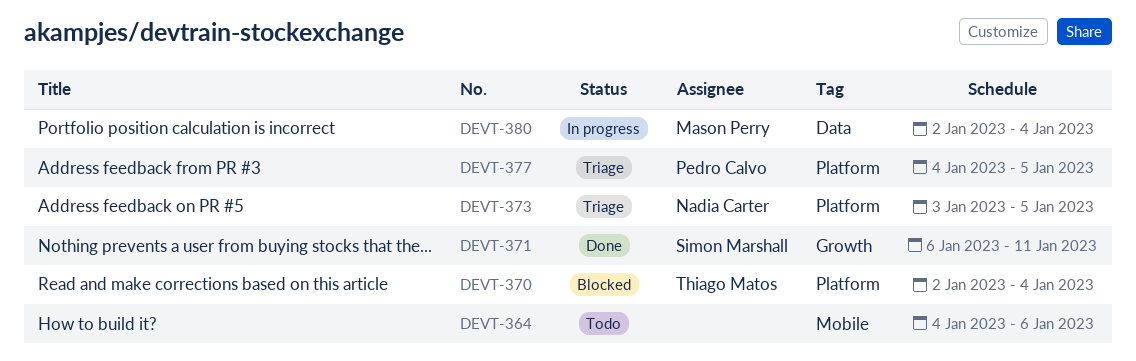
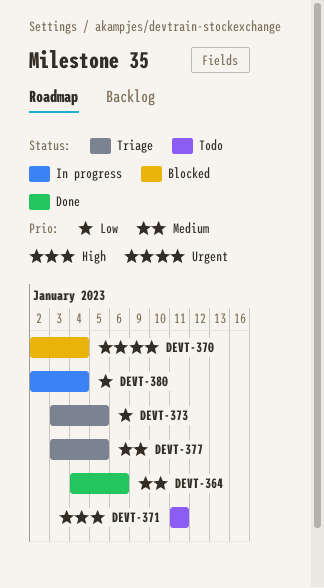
DEVT-364, status: Todo -> Done
DEVT-371, status: Done -> Todo
DEVT-371, start: Jan 6 -> Jan 11
DEVT-377, start: Jan 4 -> Jan 3

